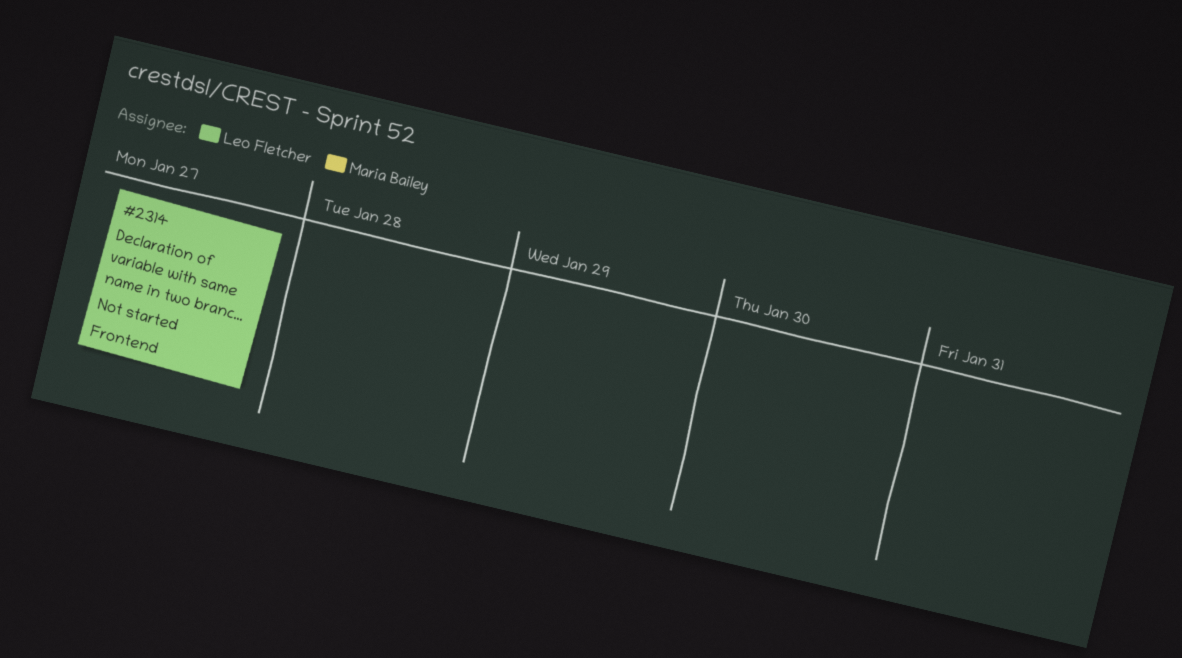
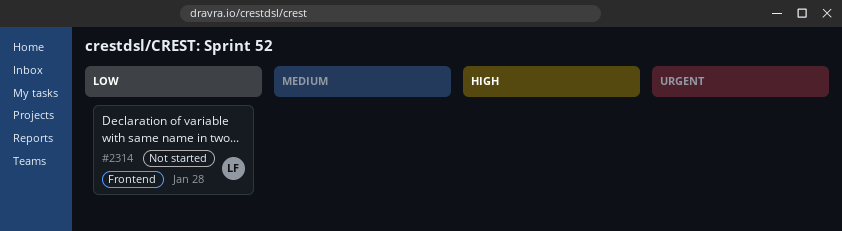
#2314, due: Jan 27 -> Jan 28

